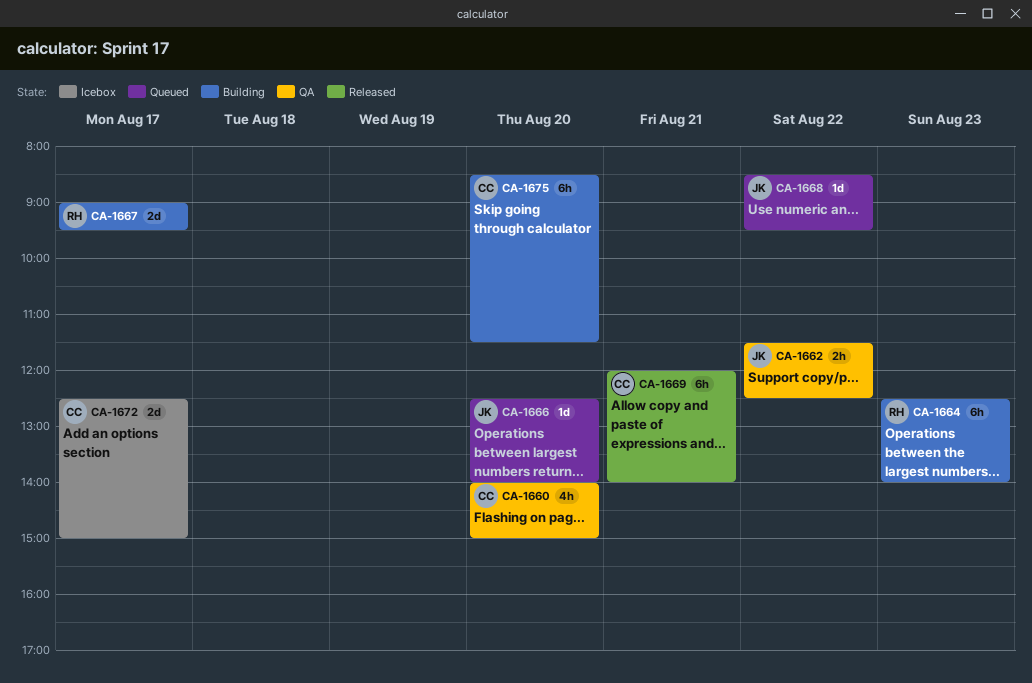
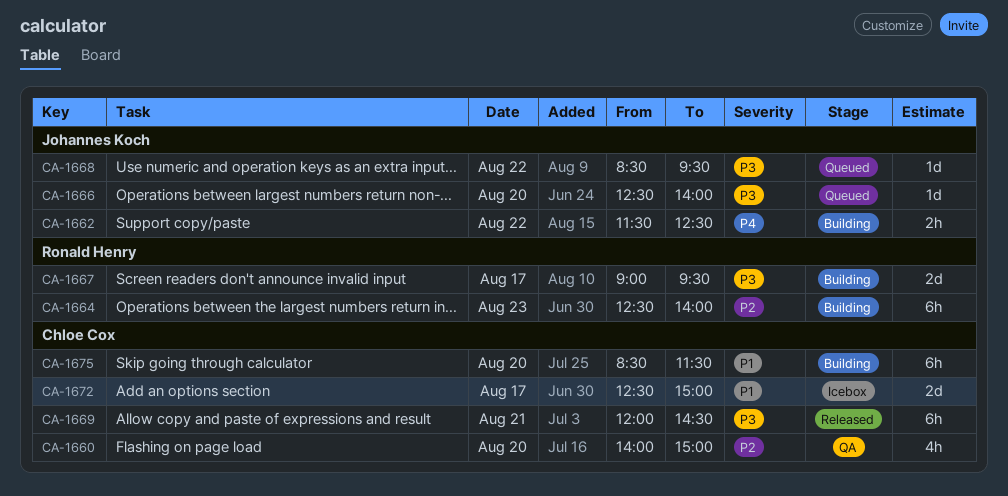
CA-1662, status: QA -> Building
CA-1669, ends: 14:00 -> 14:30

